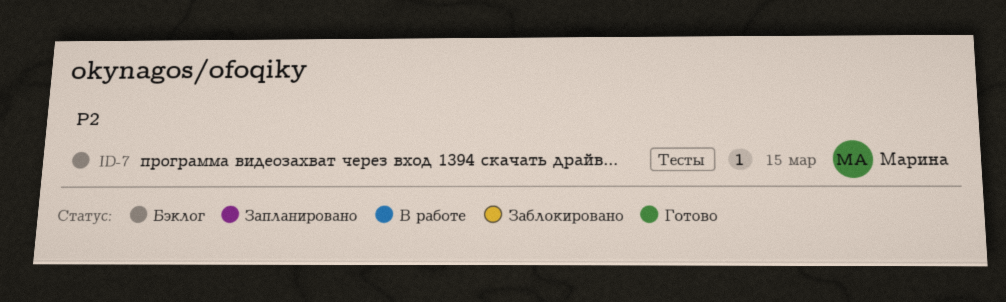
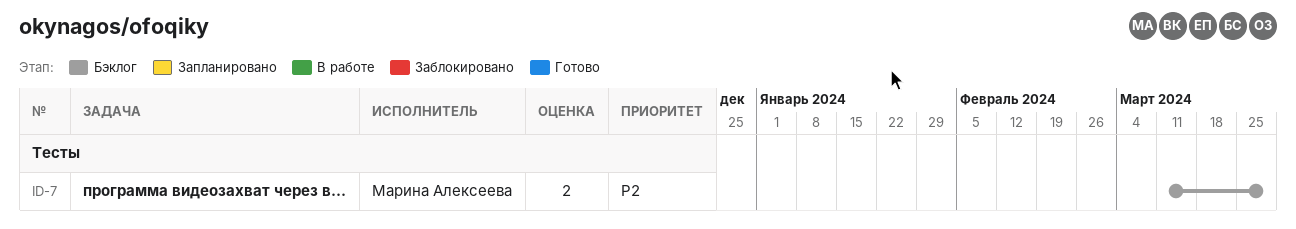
ID-7, estimate: 1 -> 2
ID-7, due: Mar 15 -> Mar 29

